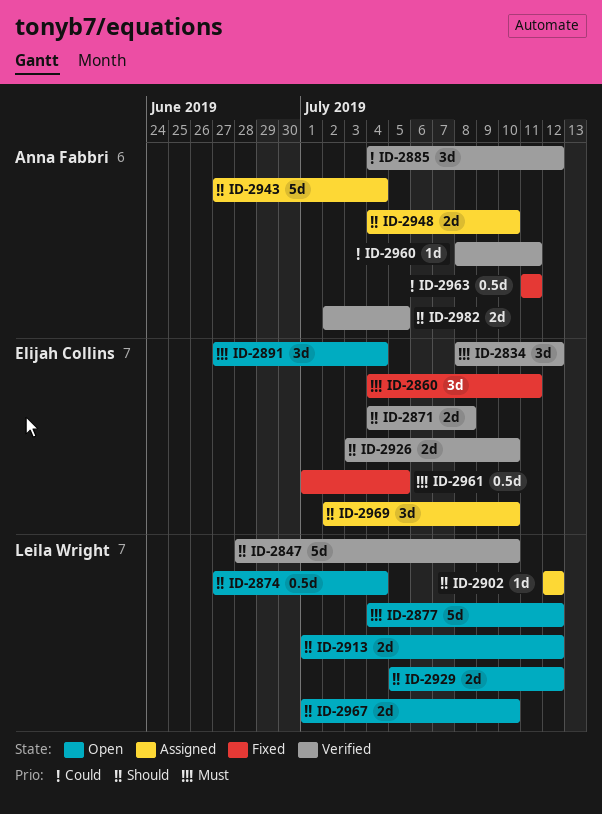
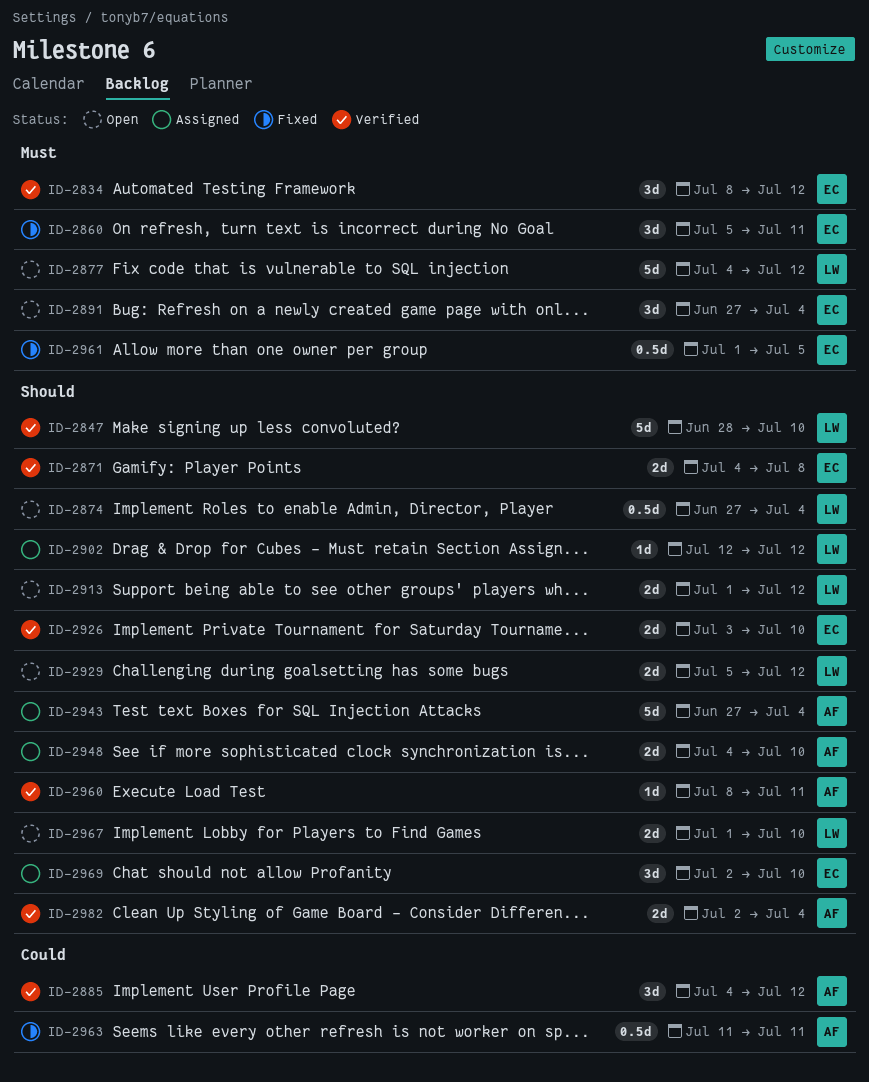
ID-2860, start: Jul 4 -> Jul 5
ID-2960, priority: Could -> Should
ID-2982, due: Jul 5 -> Jul 4

